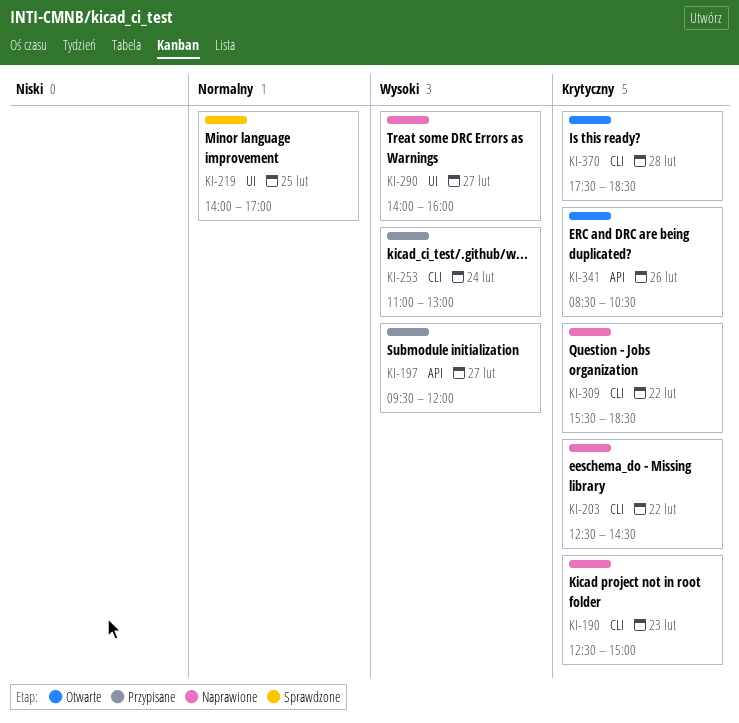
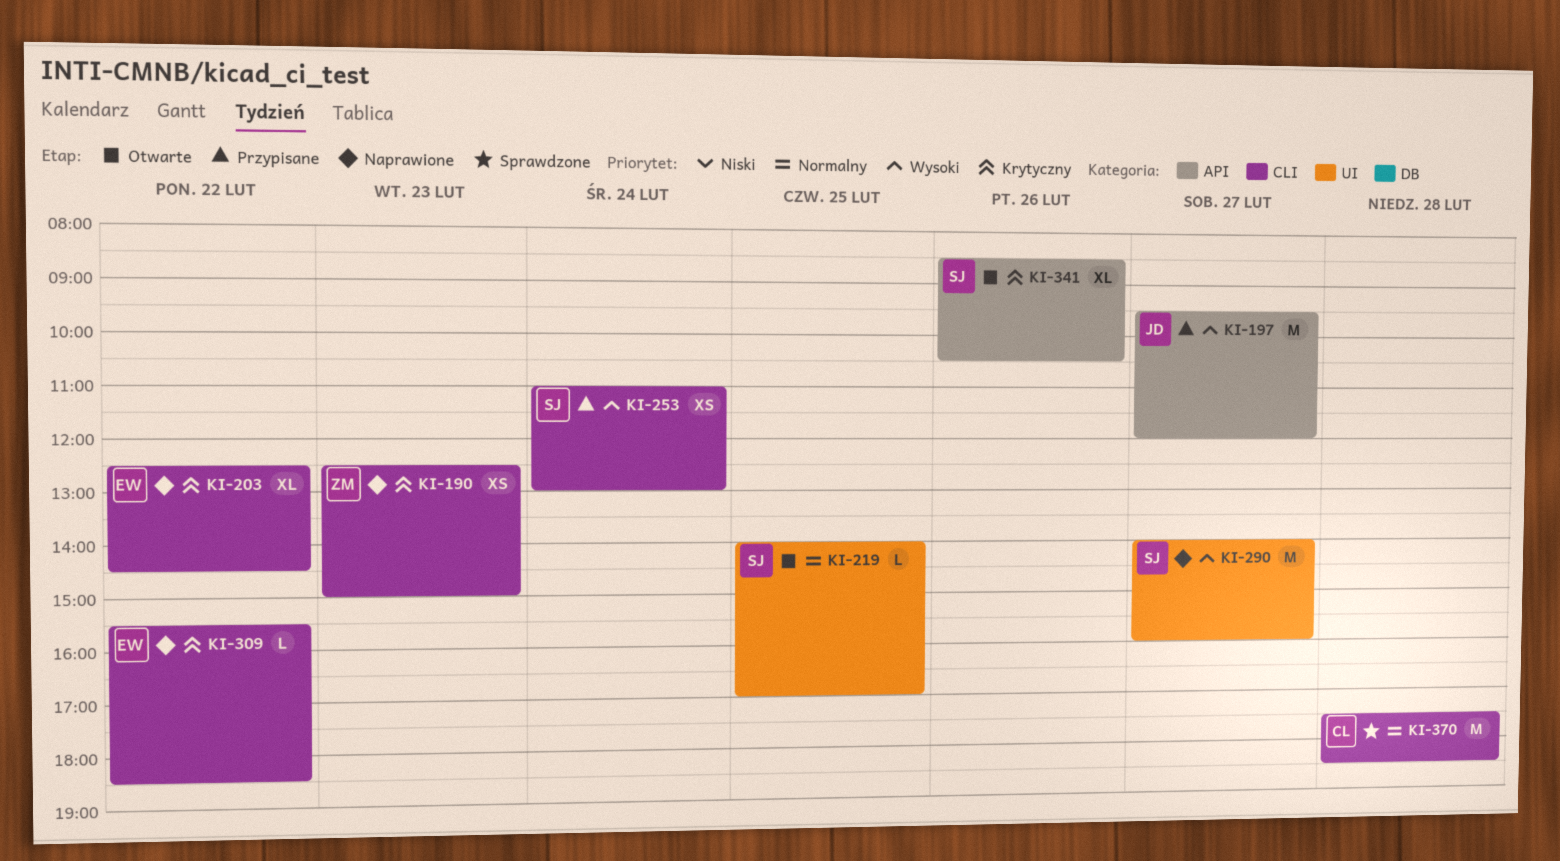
KI-219, status: Sprawdzone -> Otwarte
KI-370, status: Otwarte -> Sprawdzone
KI-370, priority: Krytyczny -> Normalny

